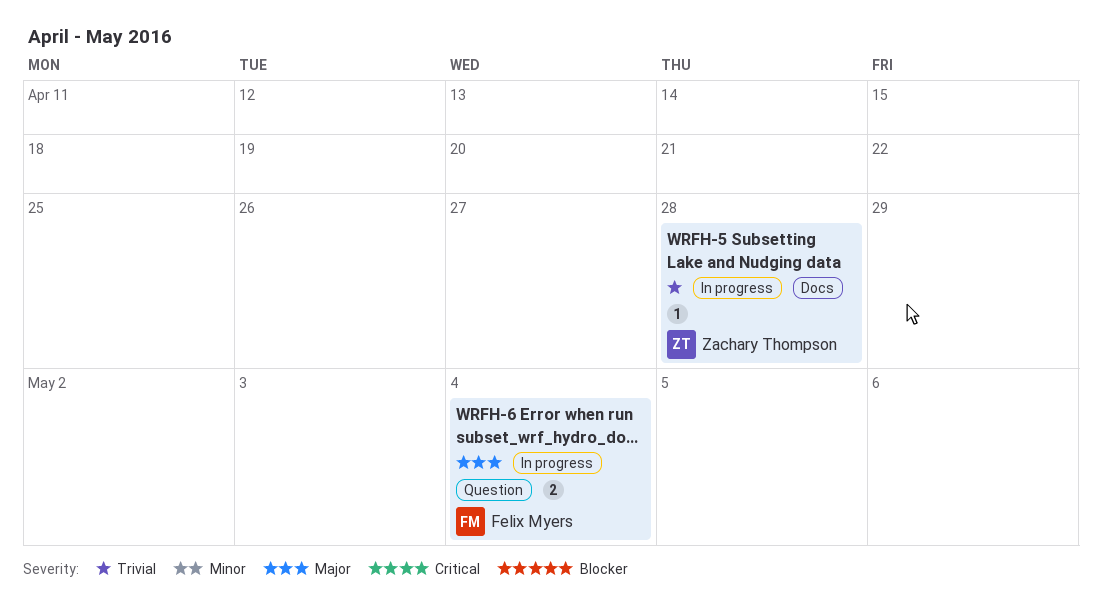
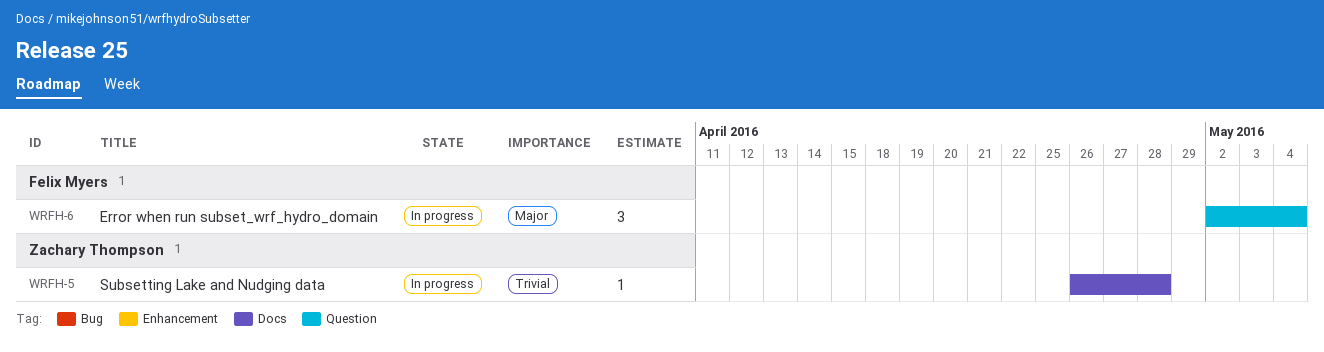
WRFH-6, estimate: 2 -> 3

